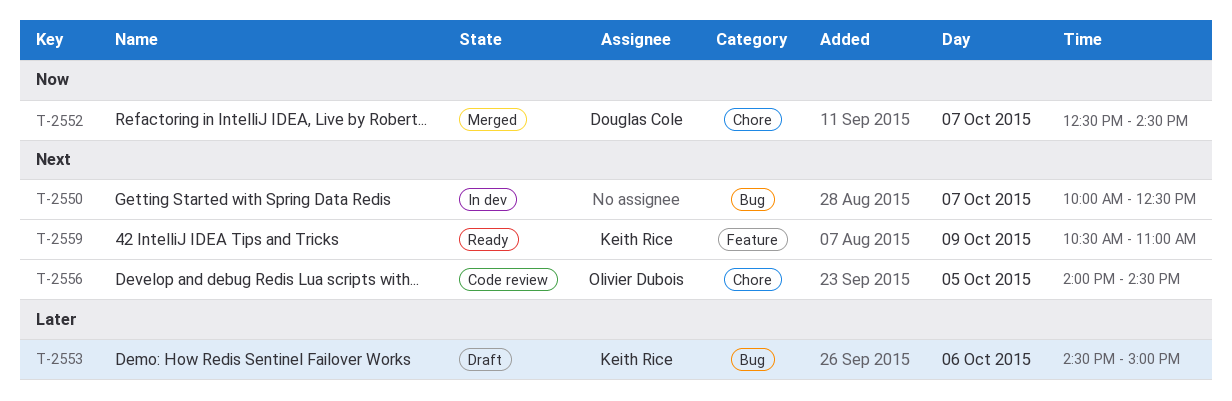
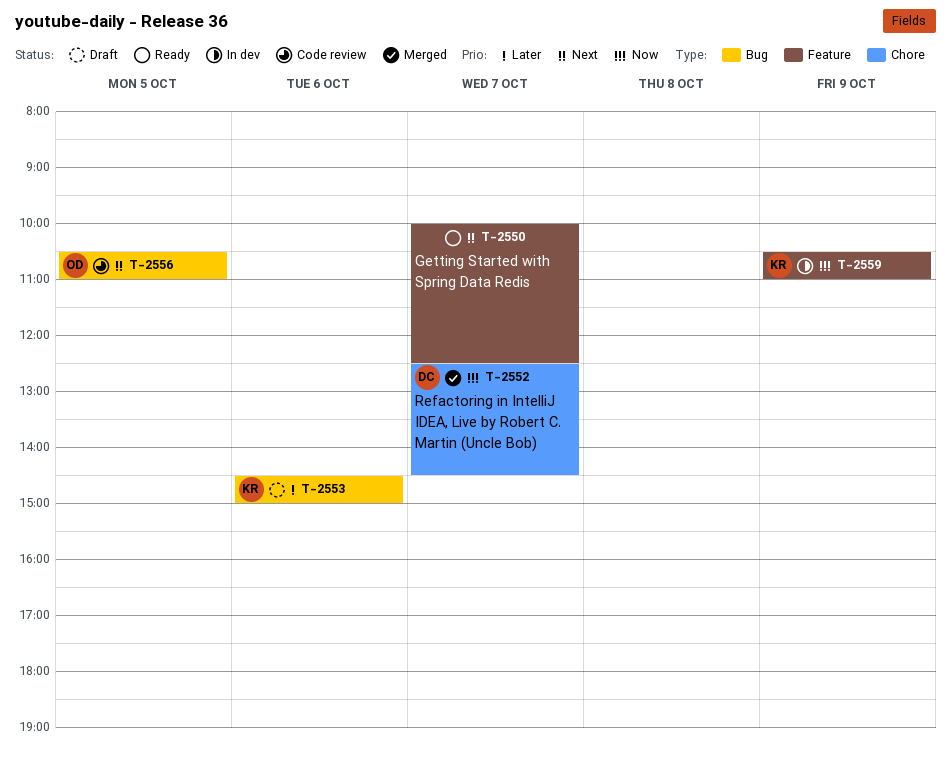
T-2550, status: In dev -> Ready
T-2550, label: Bug -> Feature
T-2556, label: Chore -> Bug
T-2556, begins: 14:00 -> 10:30
T-2556, ends: 14:30 -> 11:00
T-2559, status: Ready -> In dev
T-2559, priority: Next -> Now

